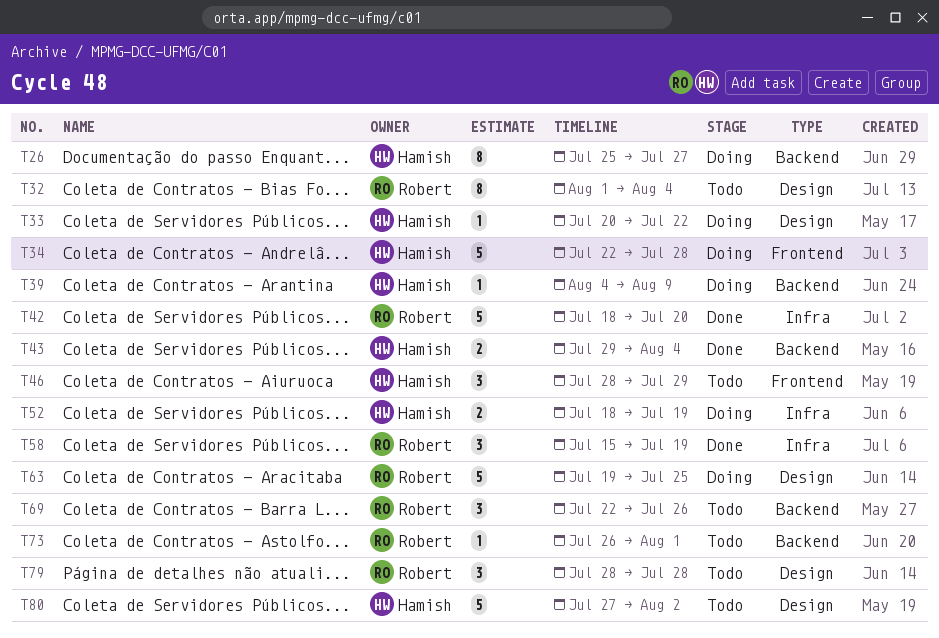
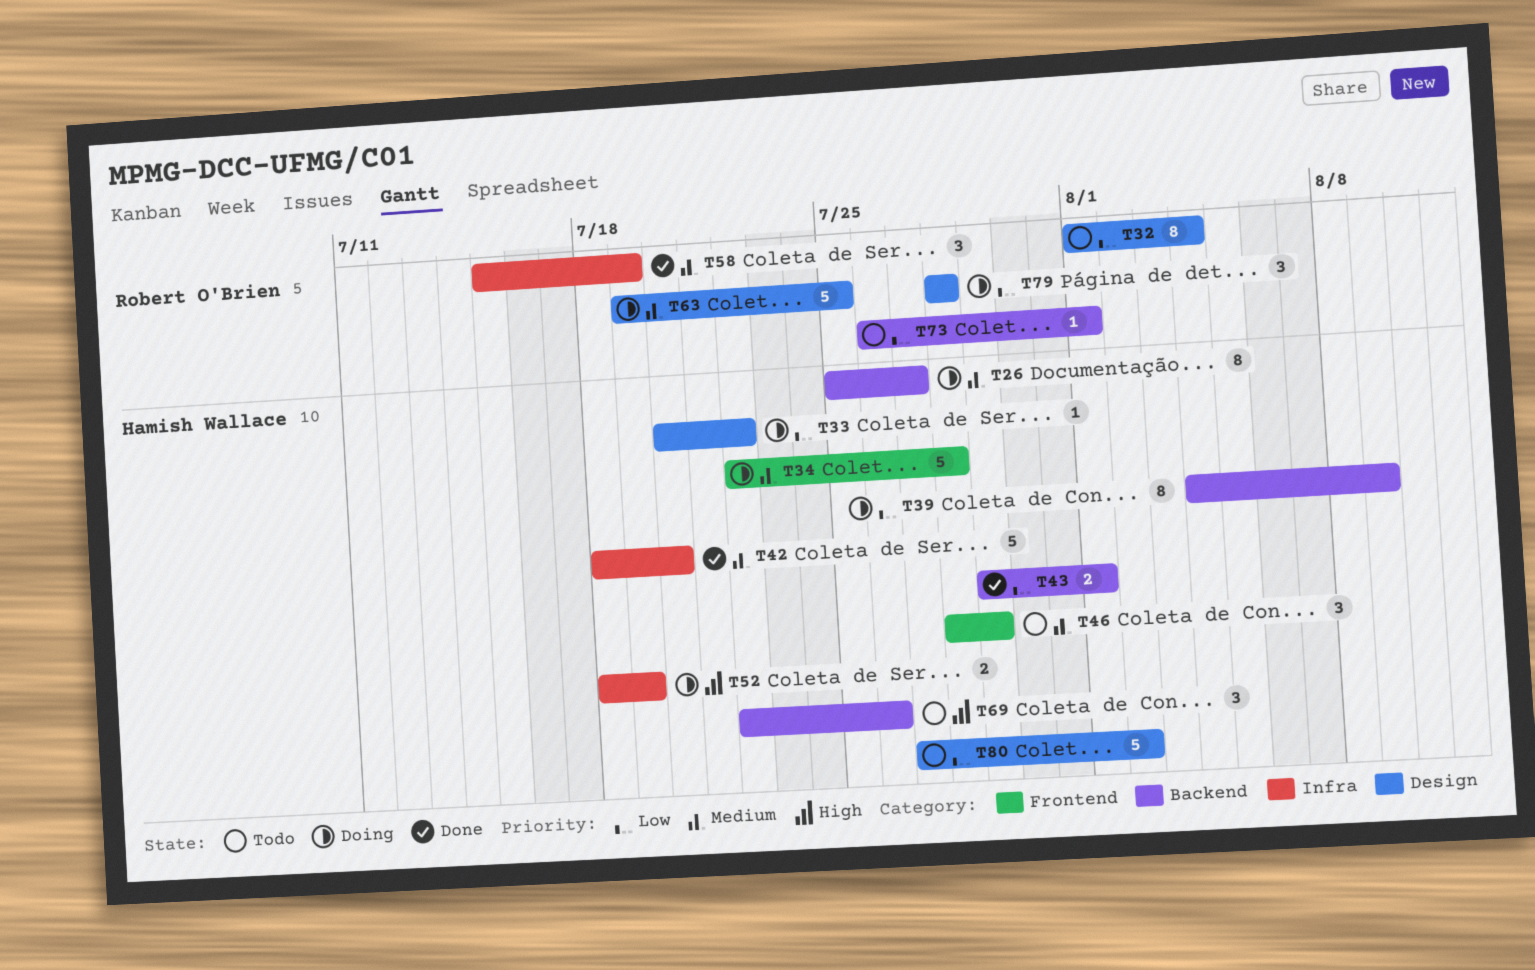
T39, estimate: 1 -> 8
T42, owner: Robert O'Brien -> Hamish Wallace
T43, due: Aug 4 -> Aug 1
T69, owner: Robert O'Brien -> Hamish Wallace
T79, status: Todo -> Doing

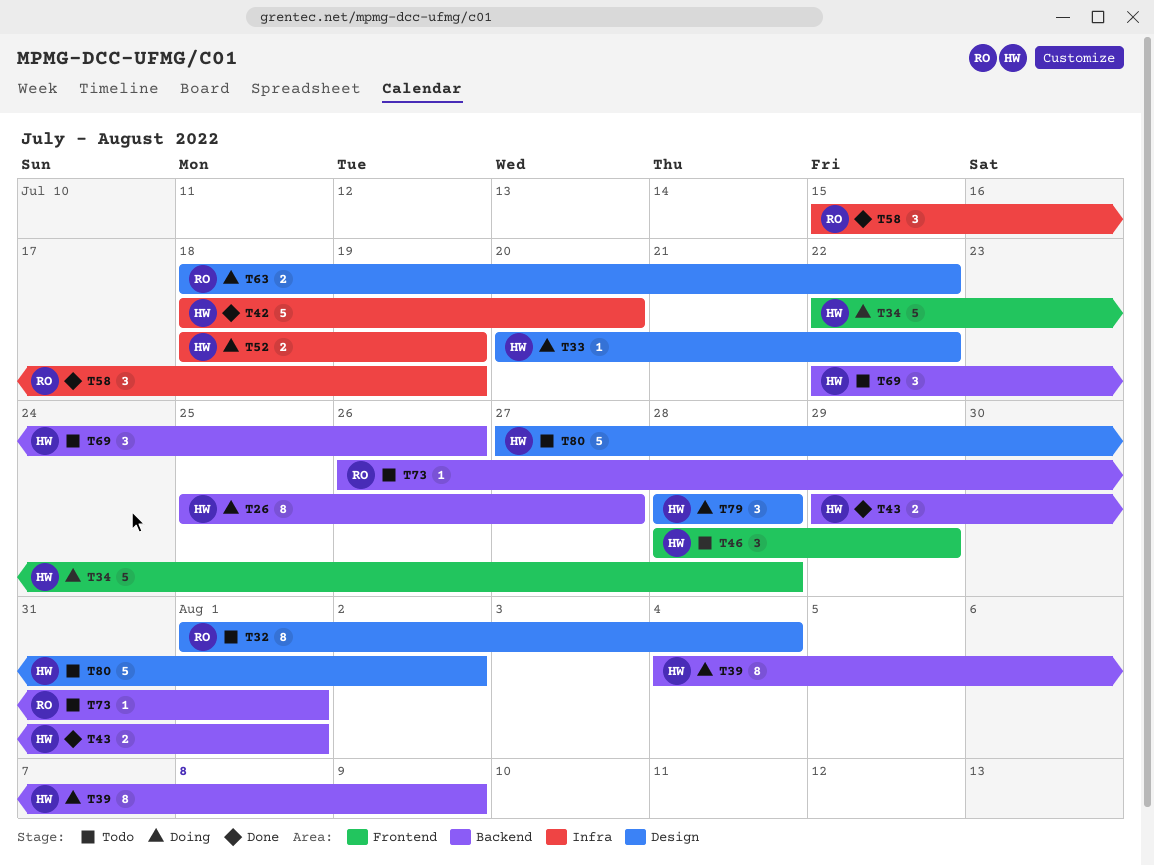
T63, estimate: 5 -> 2
T63, start: Jul 19 -> Jul 18
T63, due: Jul 25 -> Jul 22
T79, owner: Robert O'Brien -> Hamish Wallace

